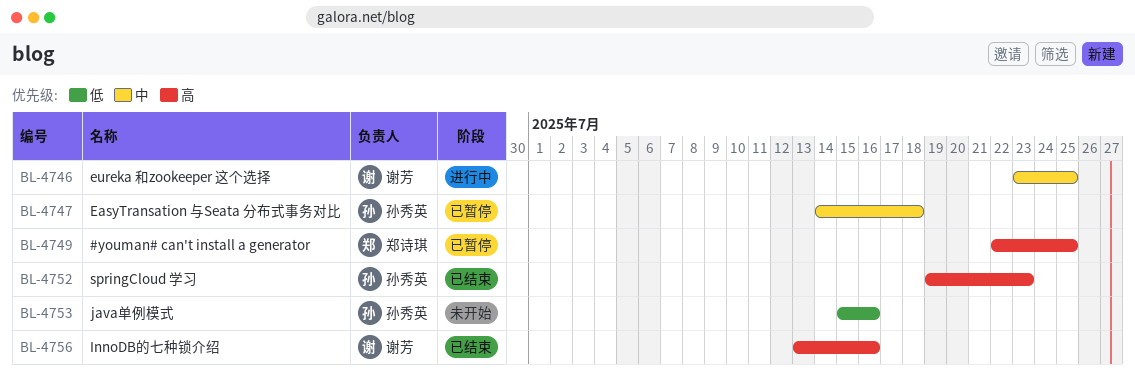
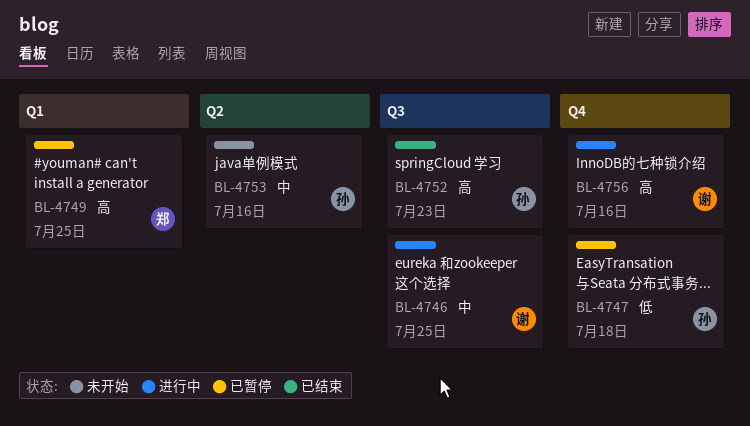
BL-4747, priority: 中 -> 低
BL-4753, priority: 低 -> 中
BL-4756, status: 已结束 -> 进行中

